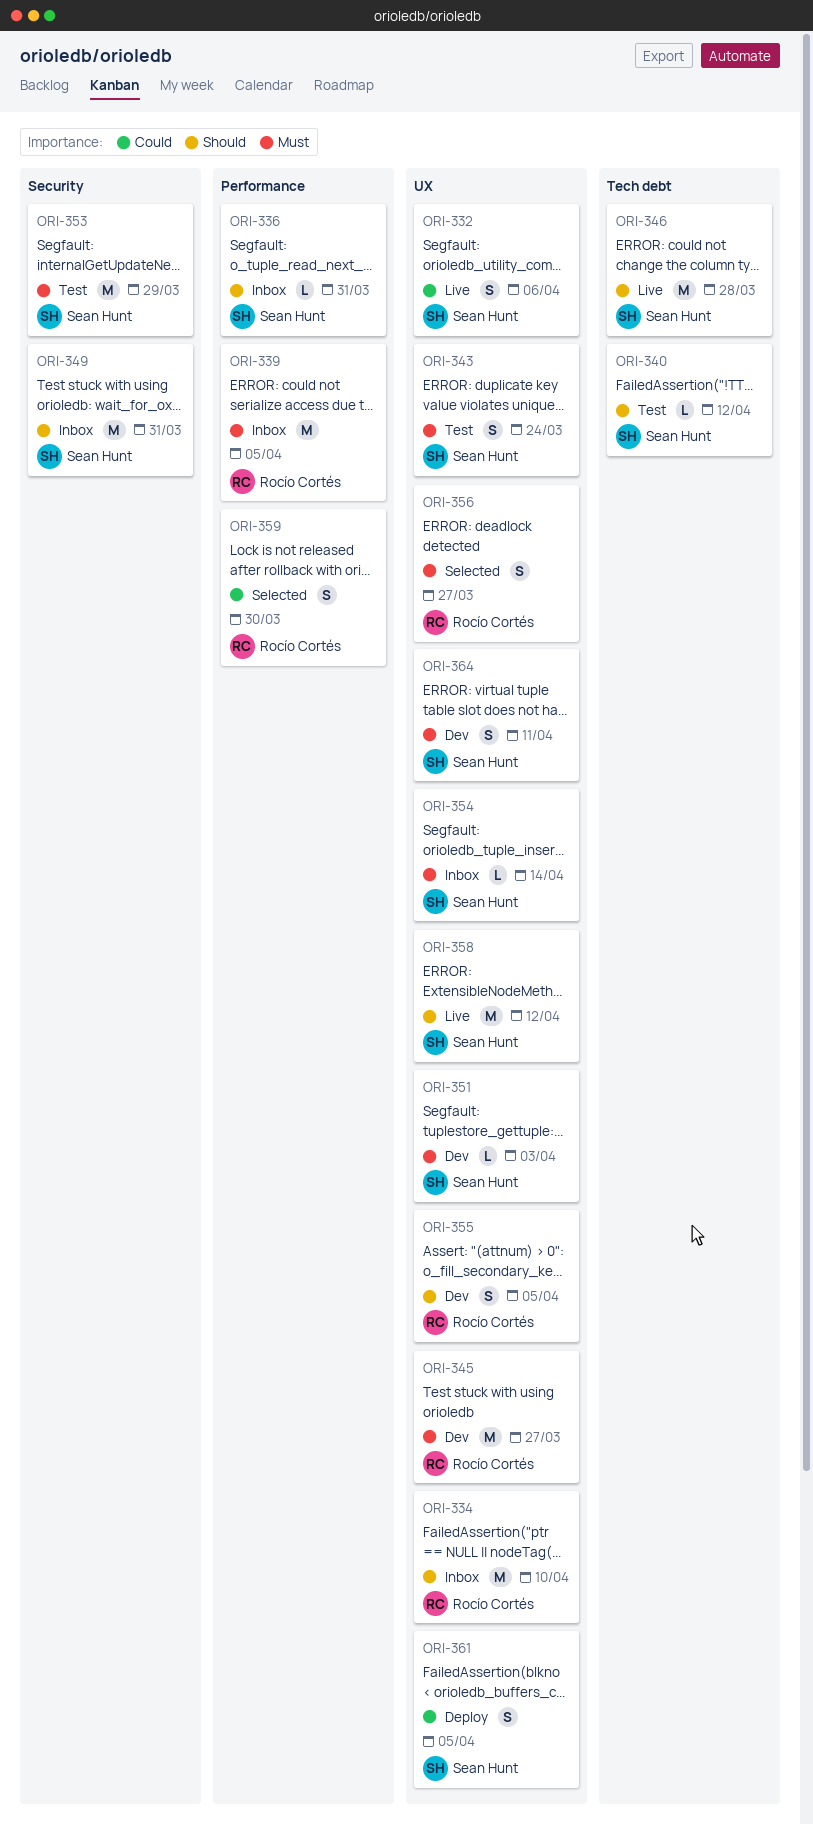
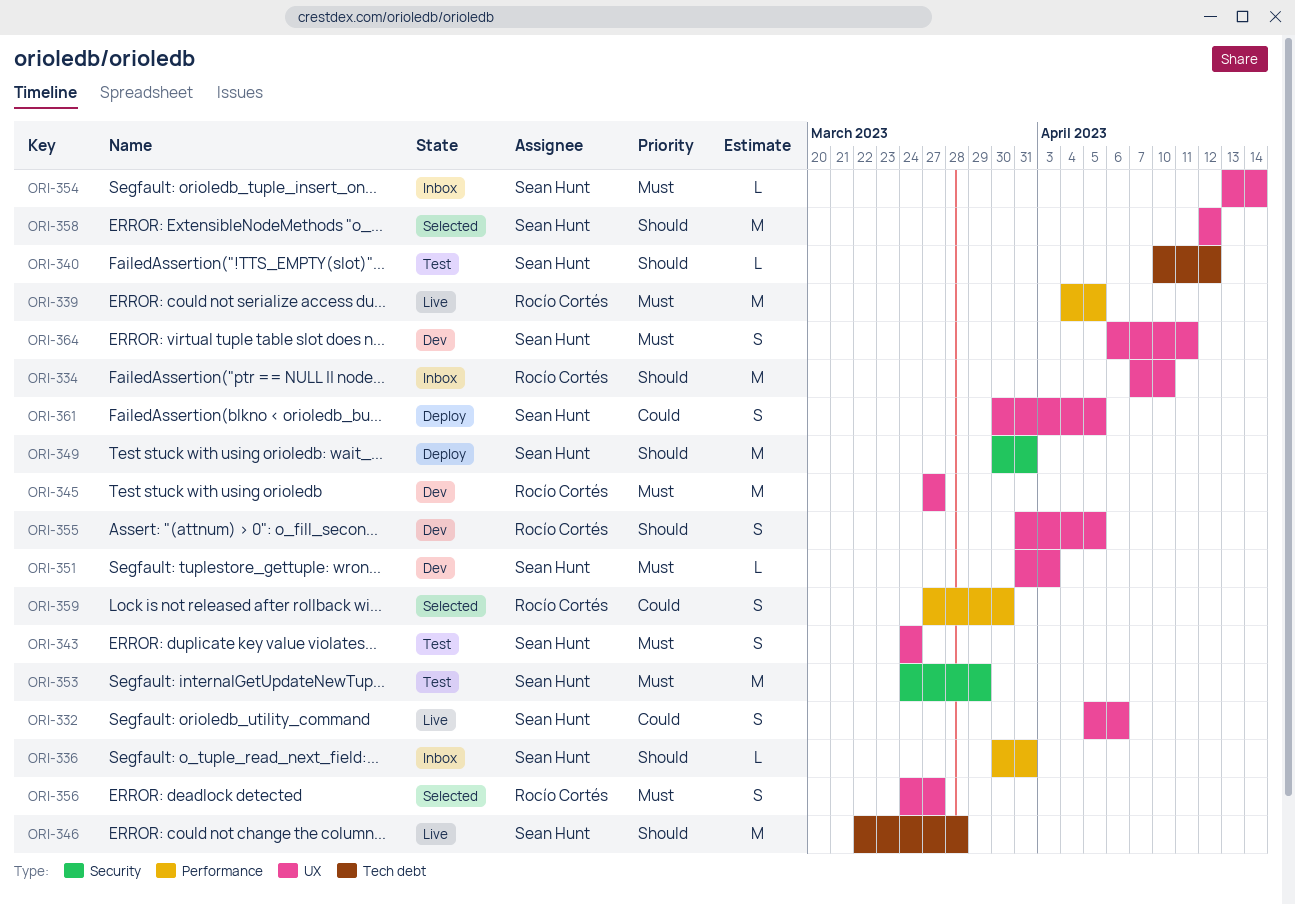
ORI-339, status: Inbox -> Live
ORI-349, status: Inbox -> Deploy
ORI-358, status: Live -> Selected

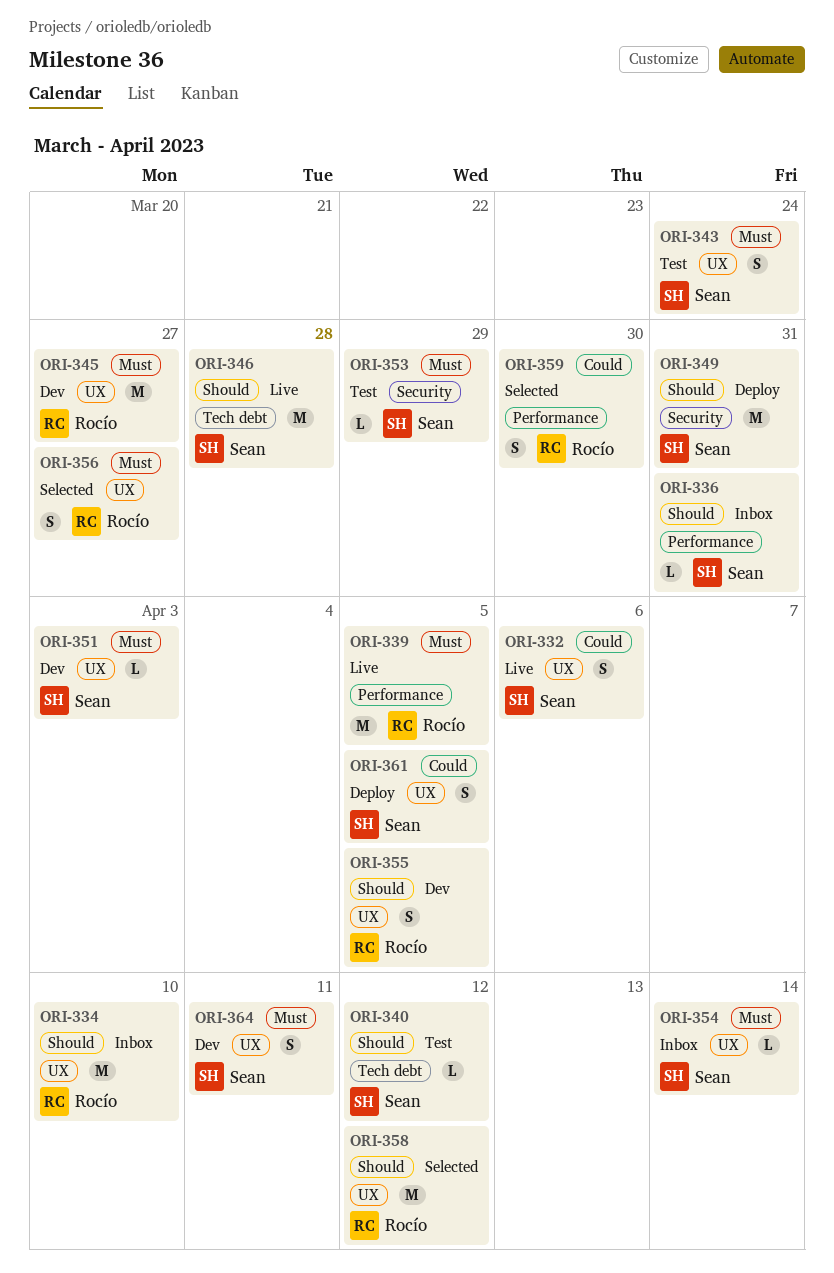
ORI-353, estimate: M -> L
ORI-358, owner: Sean Hunt -> Rocío Cortés

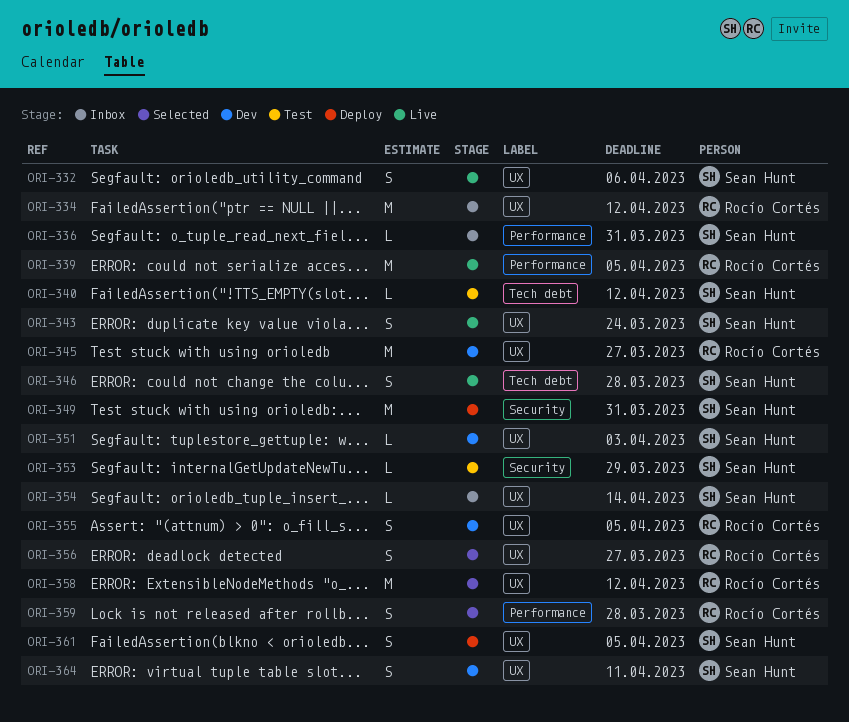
ORI-334, due: Apr 10 -> Apr 12
ORI-343, status: Test -> Live
ORI-346, estimate: M -> S
ORI-359, due: Mar 30 -> Mar 28

